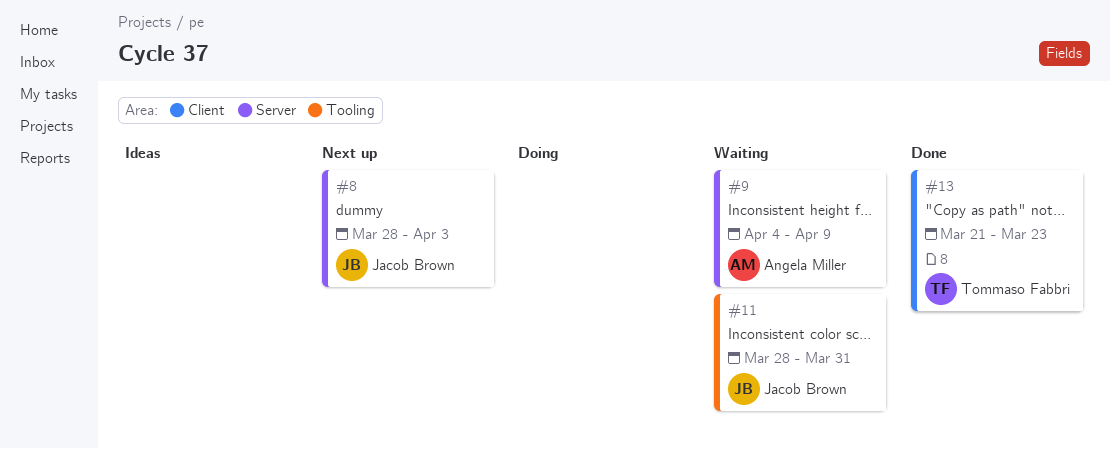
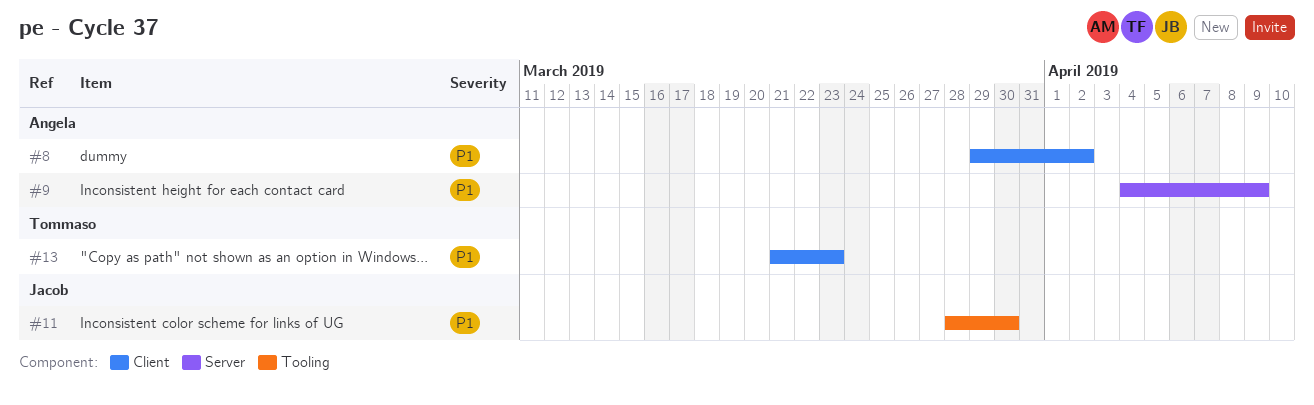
#8, owner: Jacob Brown -> Angela Miller
#8, label: Server -> Client
#8, start: Mar 28 -> Mar 29
#8, due: Apr 3 -> Apr 2
#11, due: Mar 31 -> Mar 30

